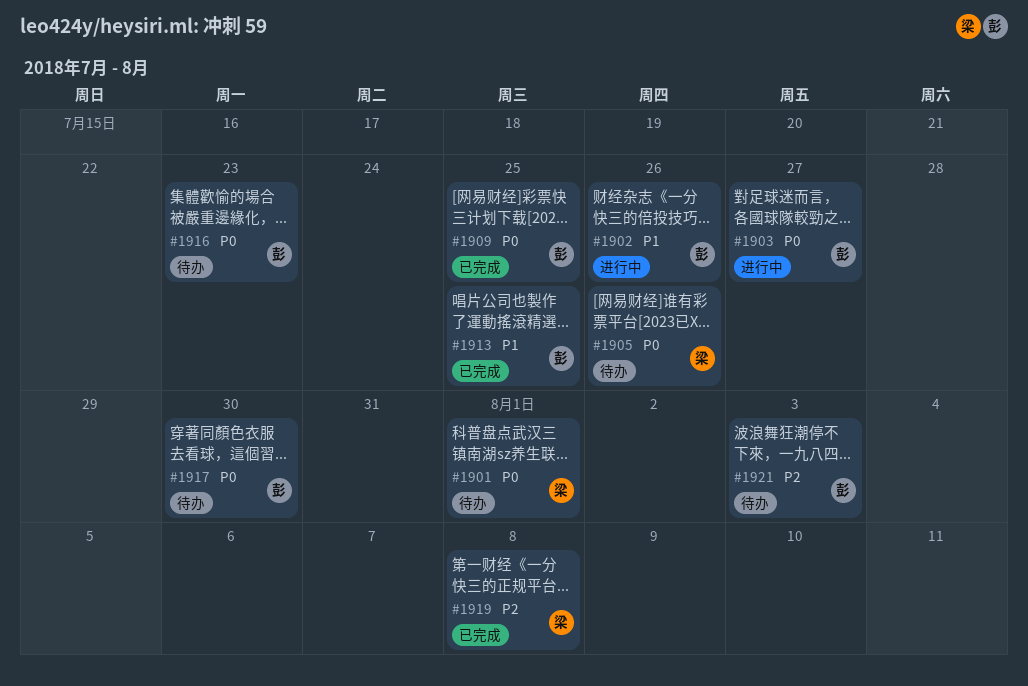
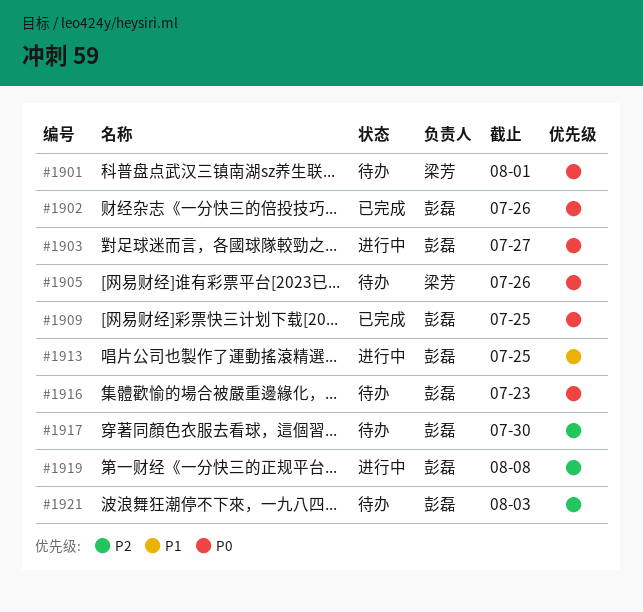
#1902, status: 进行中 -> 已完成
#1902, priority: P1 -> P0
#1913, status: 已完成 -> 进行中
#1917, priority: P0 -> P2
#1919, status: 已完成 -> 进行中
#1919, owner: 梁芳 -> 彭磊

